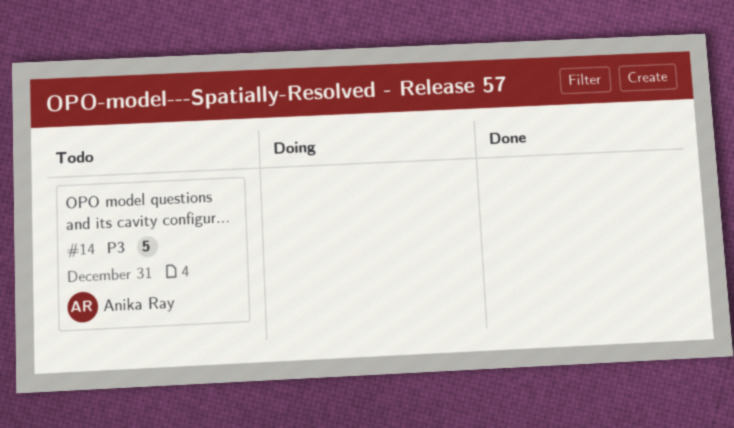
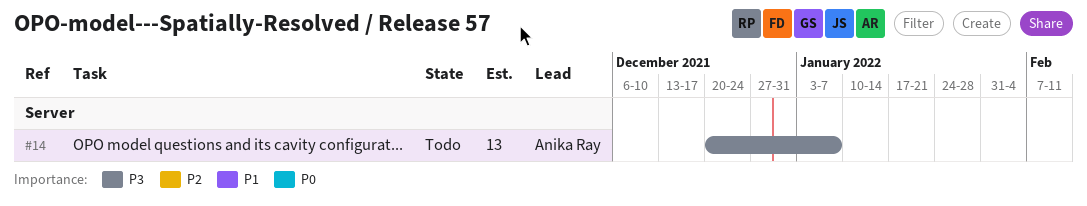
#14, estimate: 5 -> 13
#14, due: Dec 31 -> Jan 7

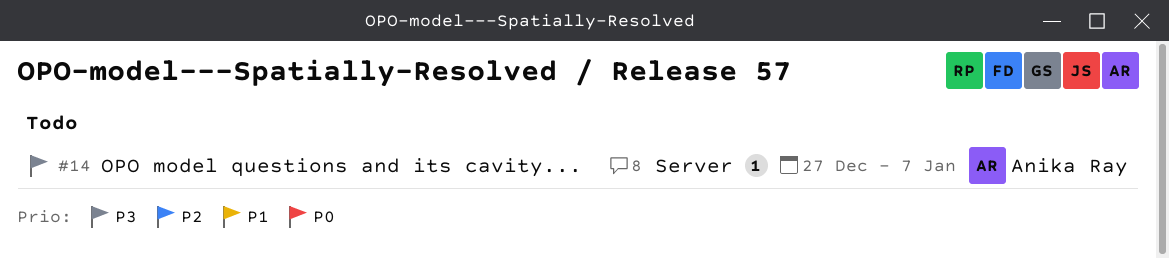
#14, estimate: 13 -> 1
#14, start: Dec 20 -> Dec 27

